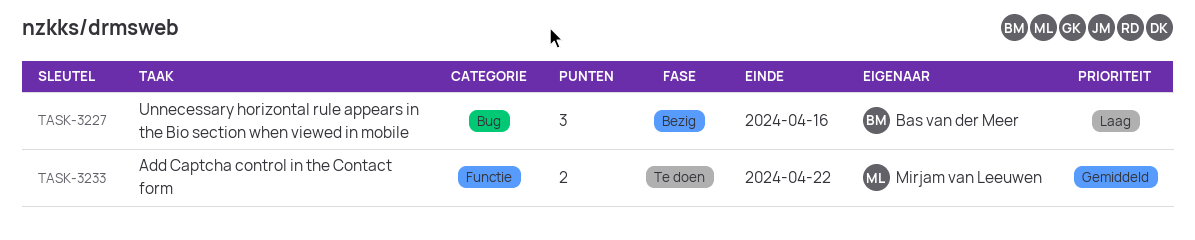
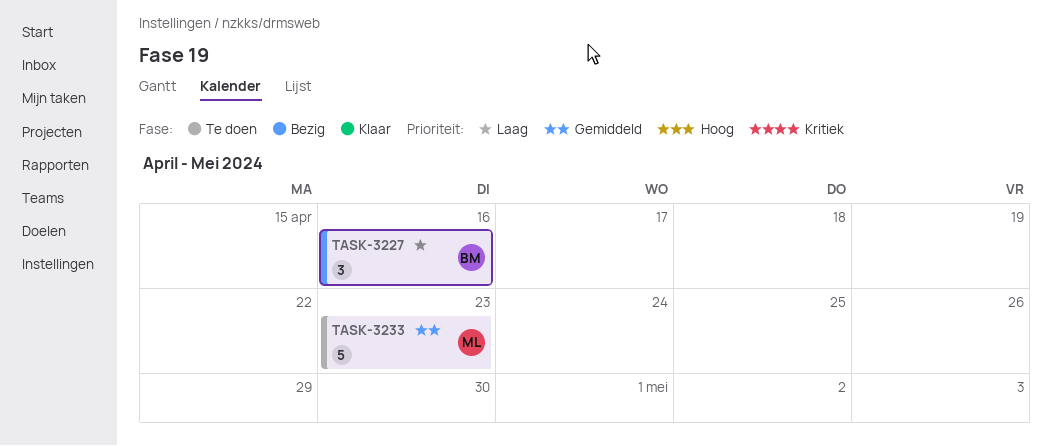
TASK-3233, estimate: 2 -> 5
TASK-3233, due: Apr 22 -> Apr 23

